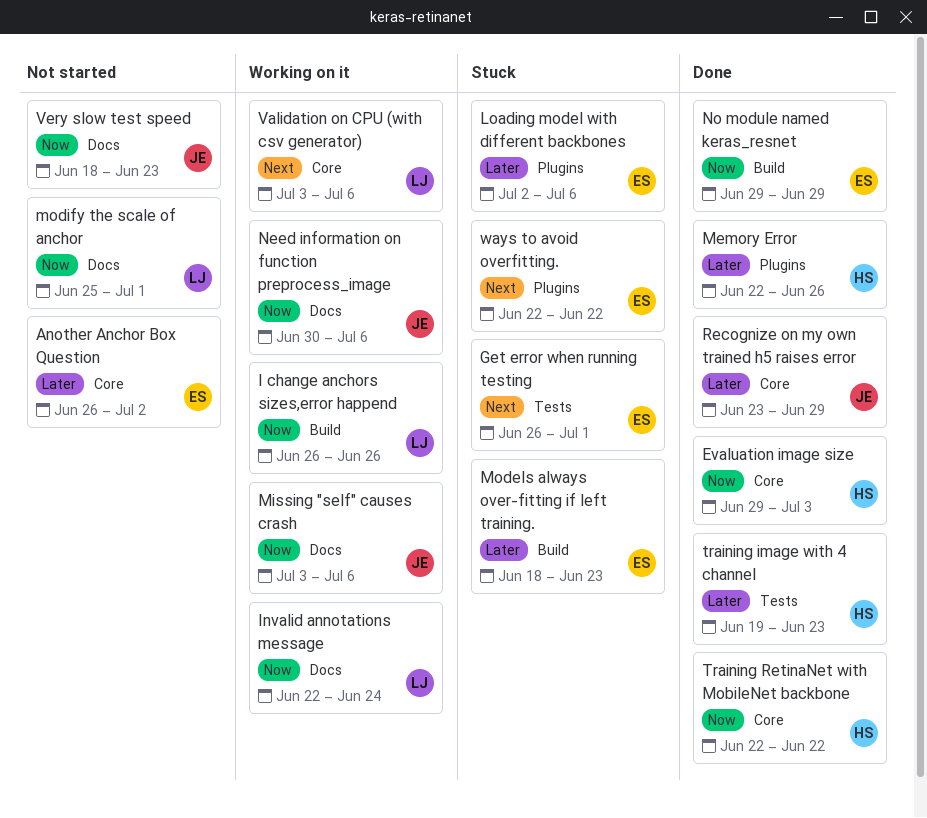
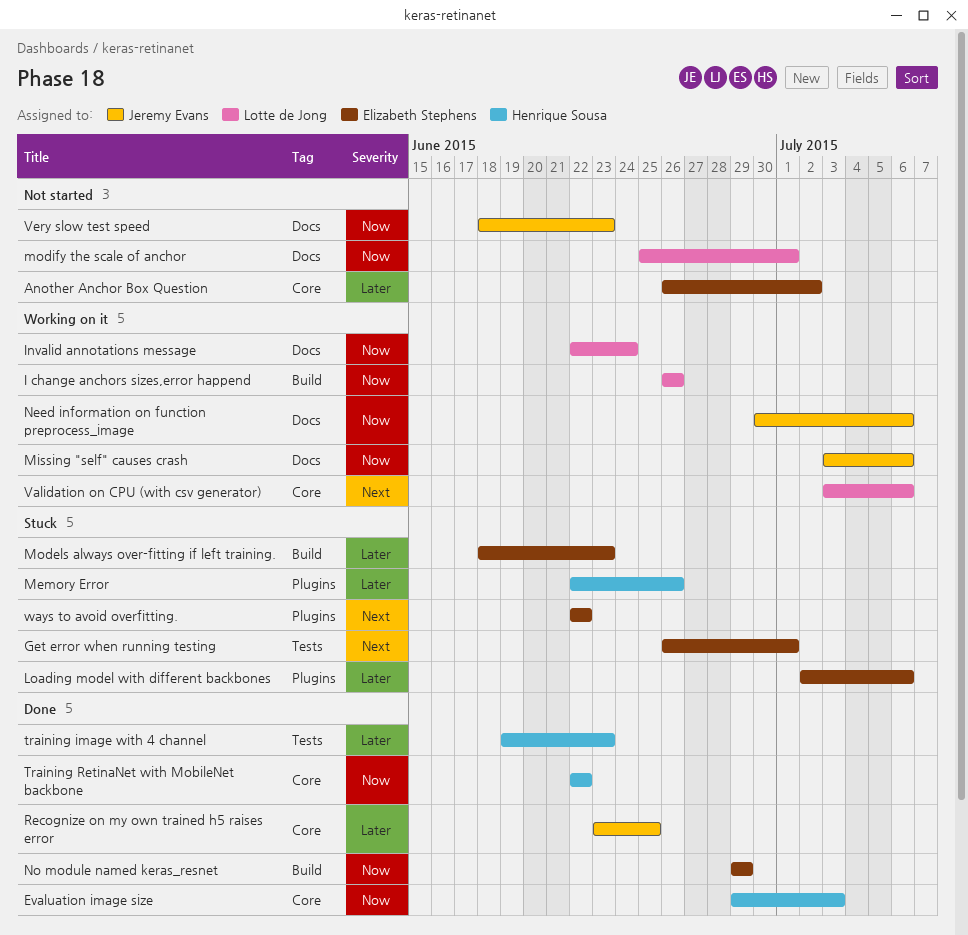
Memory Error, status: Done -> Stuck
Recognize on my own trained h5 raises error, due: Jun 29 -> Jun 25

